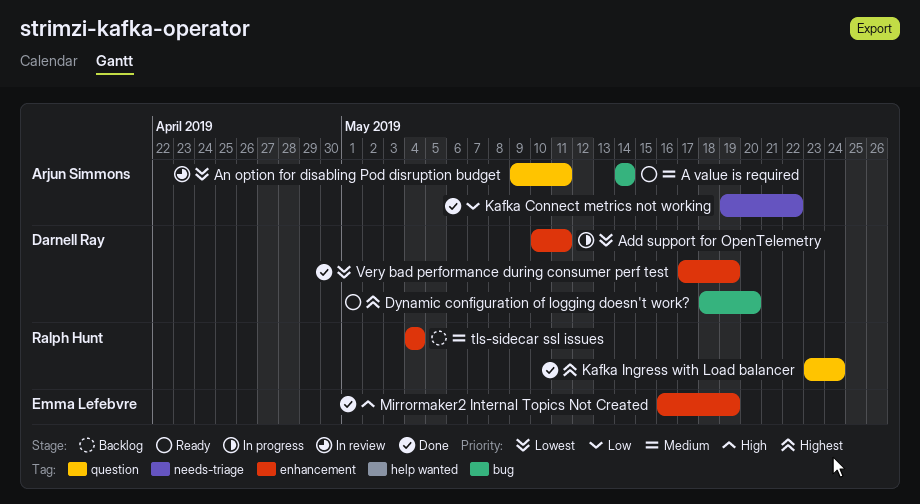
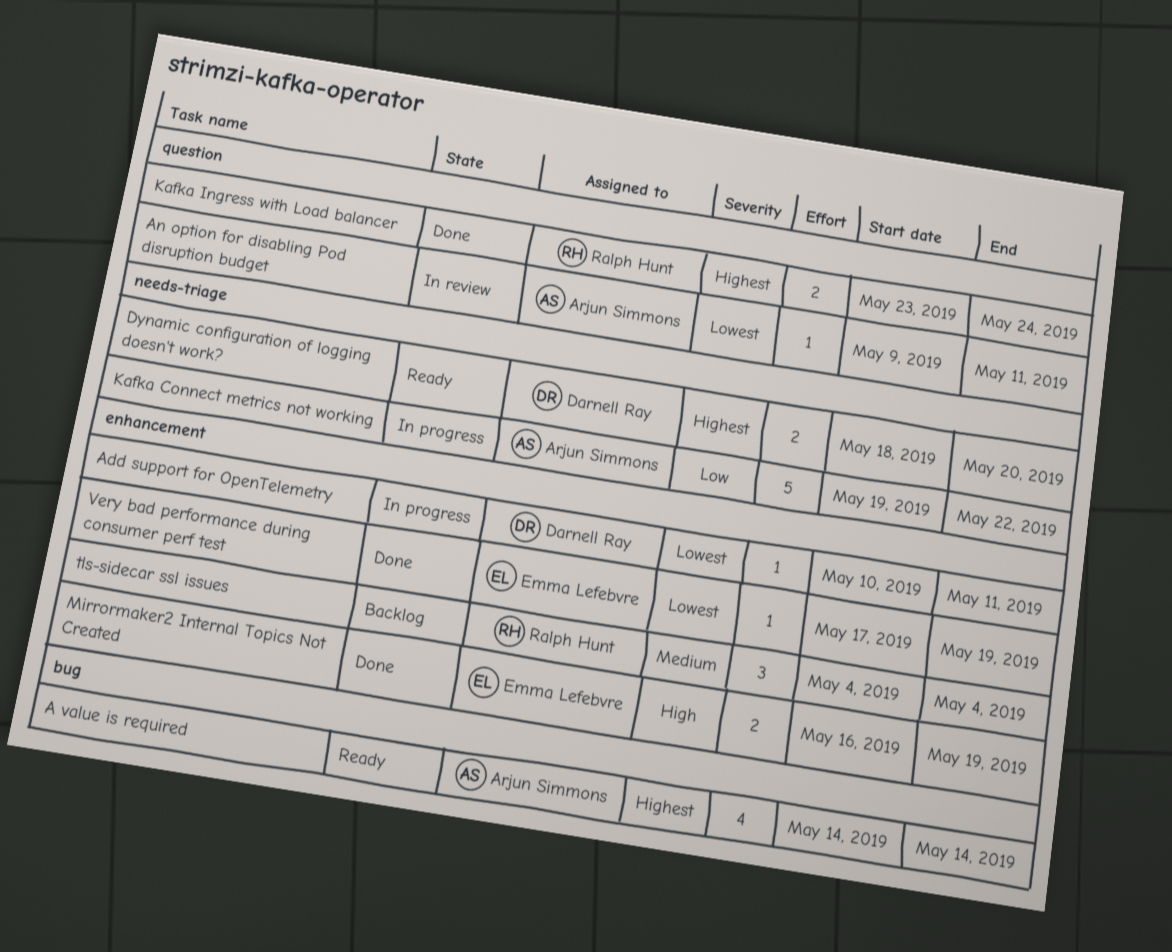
A value is required, priority: Medium -> Highest
Dynamic configuration of logging doesn't work?, label: bug -> needs-triage
Kafka Connect metrics not working, status: Done -> In progress
Very bad performance during consumer perf test, owner: Darnell Ray -> Emma Lefebvre

